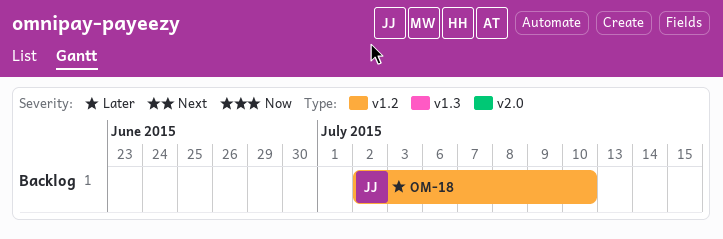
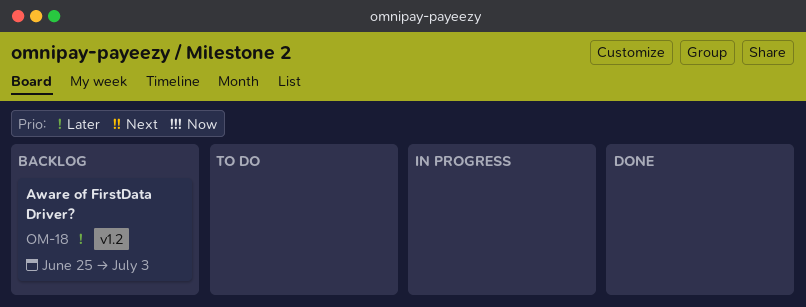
OM-18, start: Jul 2 -> Jun 25
OM-18, due: Jul 10 -> Jul 3

